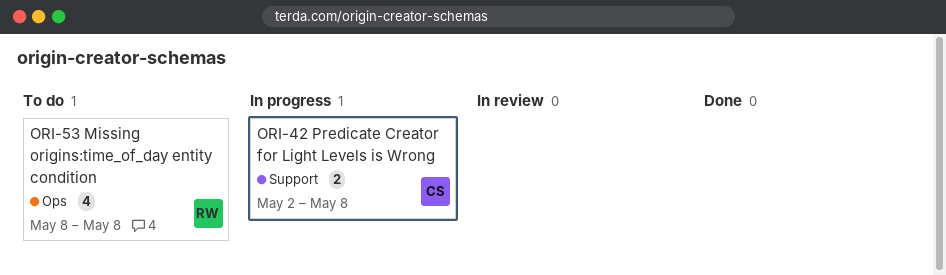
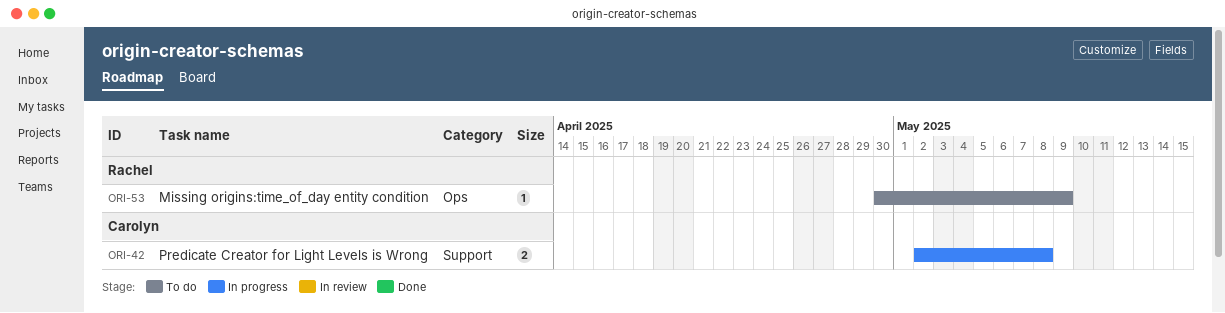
ORI-53, estimate: 4 -> 1
ORI-53, start: May 8 -> Apr 30
ORI-53, due: May 8 -> May 9

